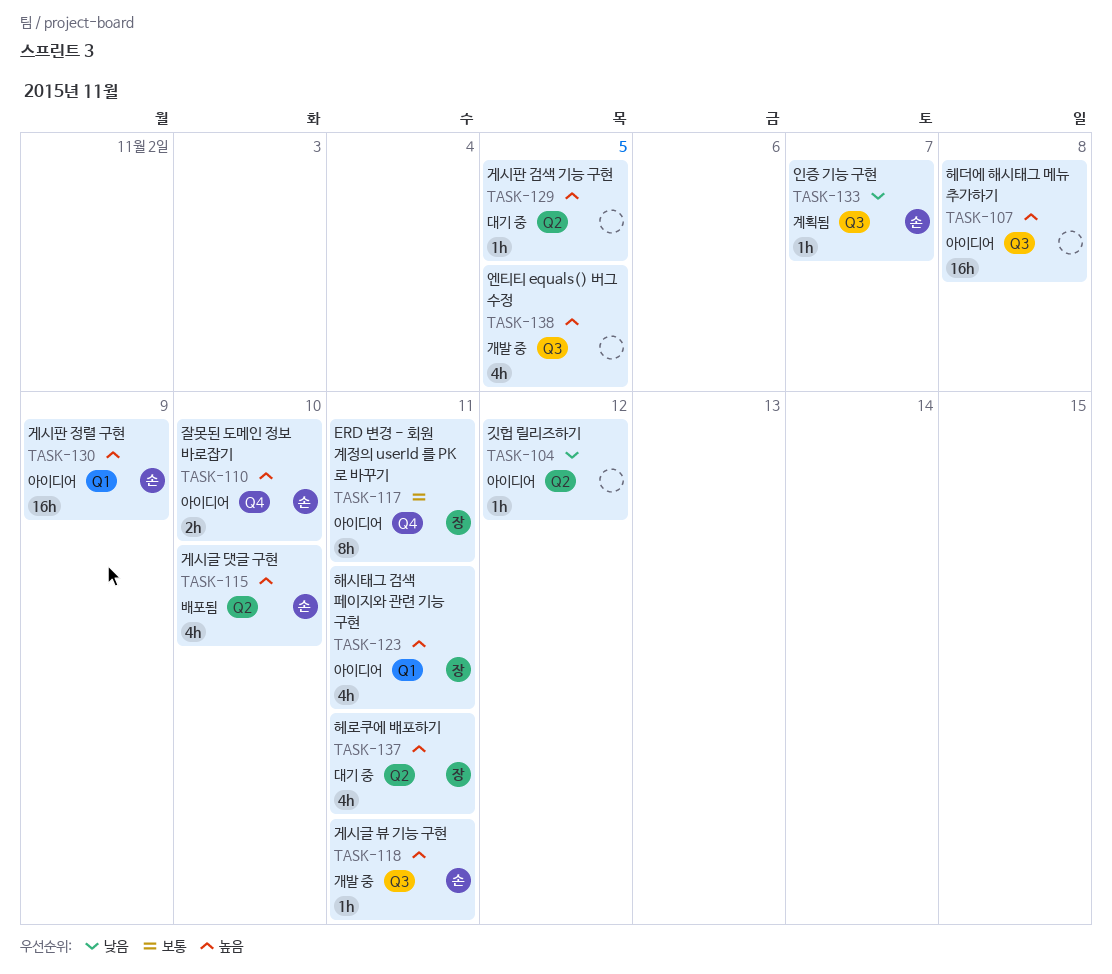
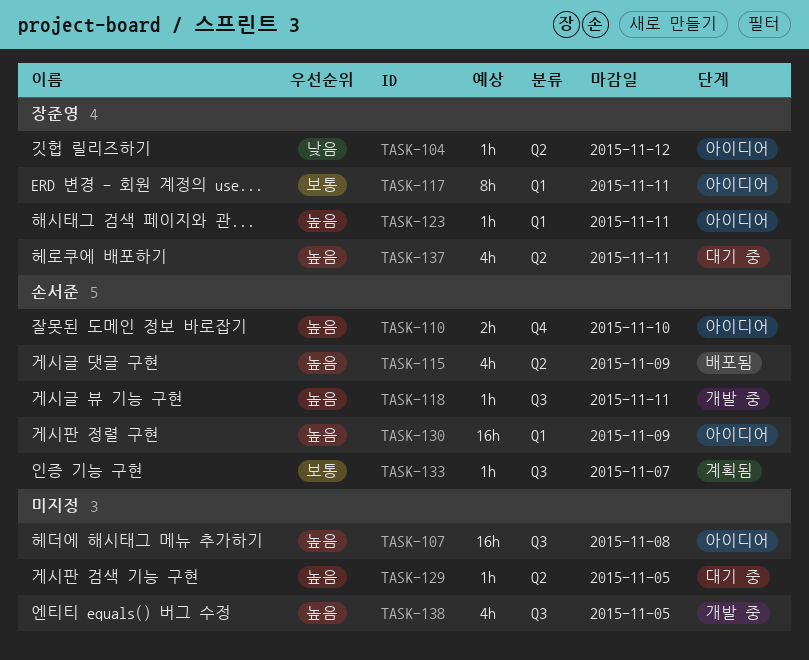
TASK-104, owner: none -> 장준영
TASK-115, due: Nov 10 -> Nov 9
TASK-117, label: Q4 -> Q1
TASK-123, estimate: 4h -> 1h
TASK-133, priority: 낮음 -> 보통

